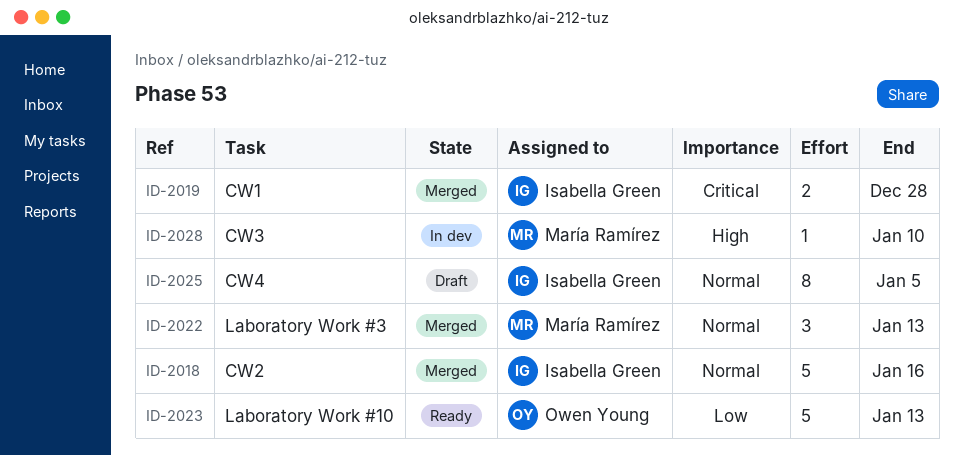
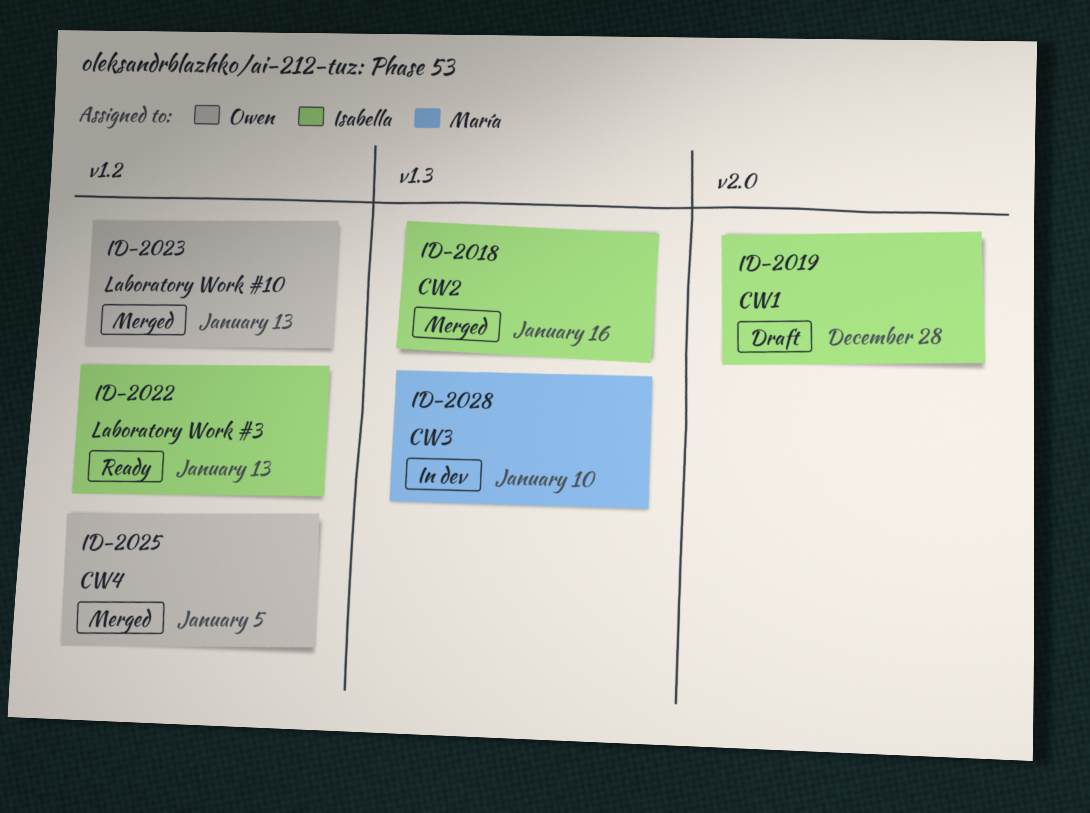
ID-2019, status: Merged -> Draft
ID-2022, status: Merged -> Ready
ID-2022, owner: María Ramírez -> Isabella Green
ID-2023, status: Ready -> Merged
ID-2025, status: Draft -> Merged
ID-2025, owner: Isabella Green -> Owen Young

